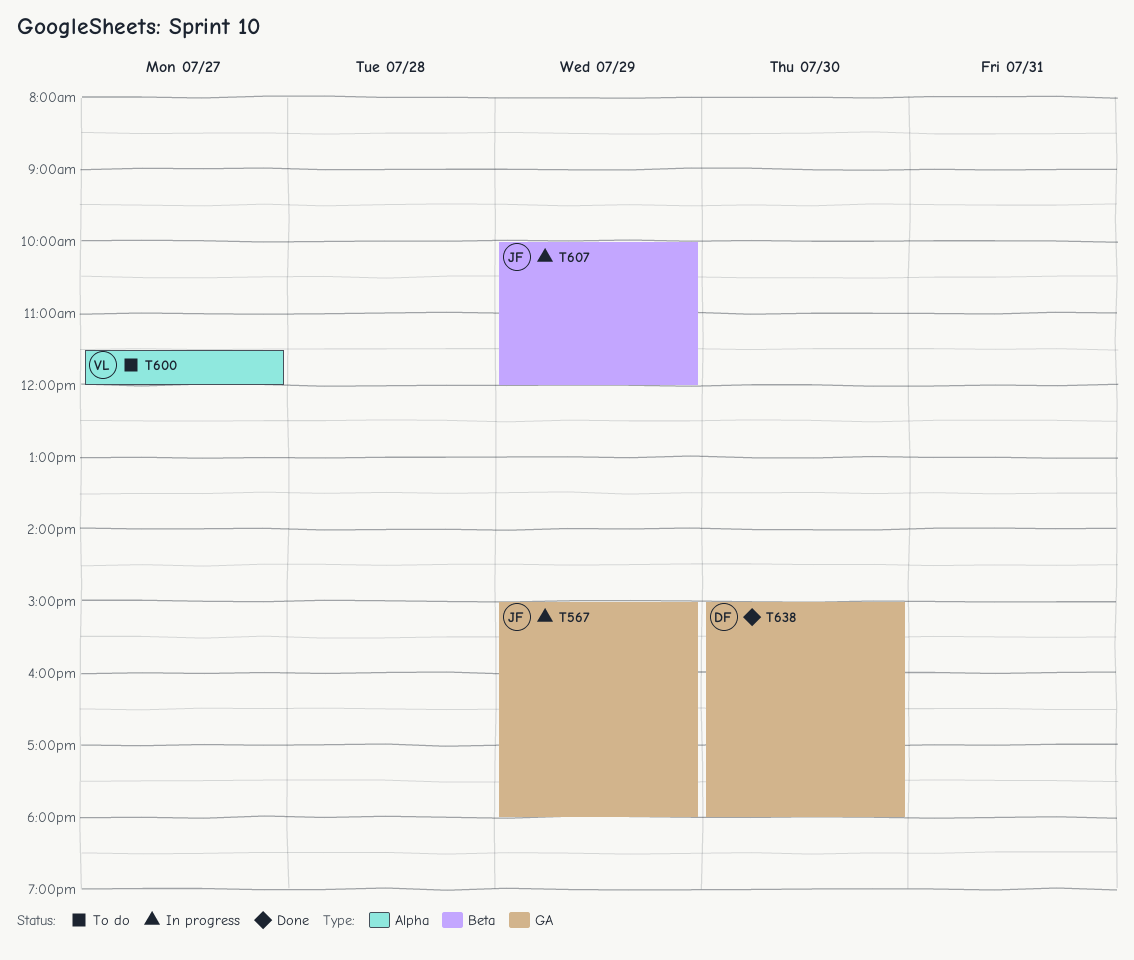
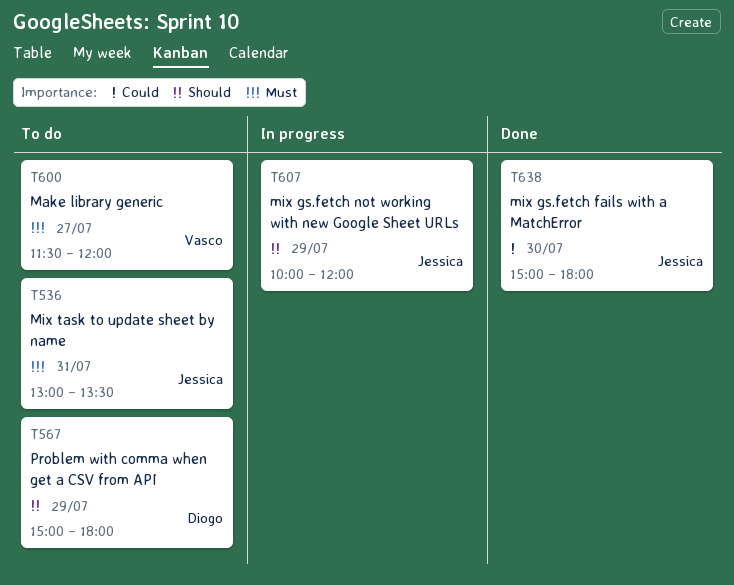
T536: none -> present
T567, status: In progress -> To do
T567, owner: Jessica -> Diogo
T638, owner: Diogo -> Jessica

